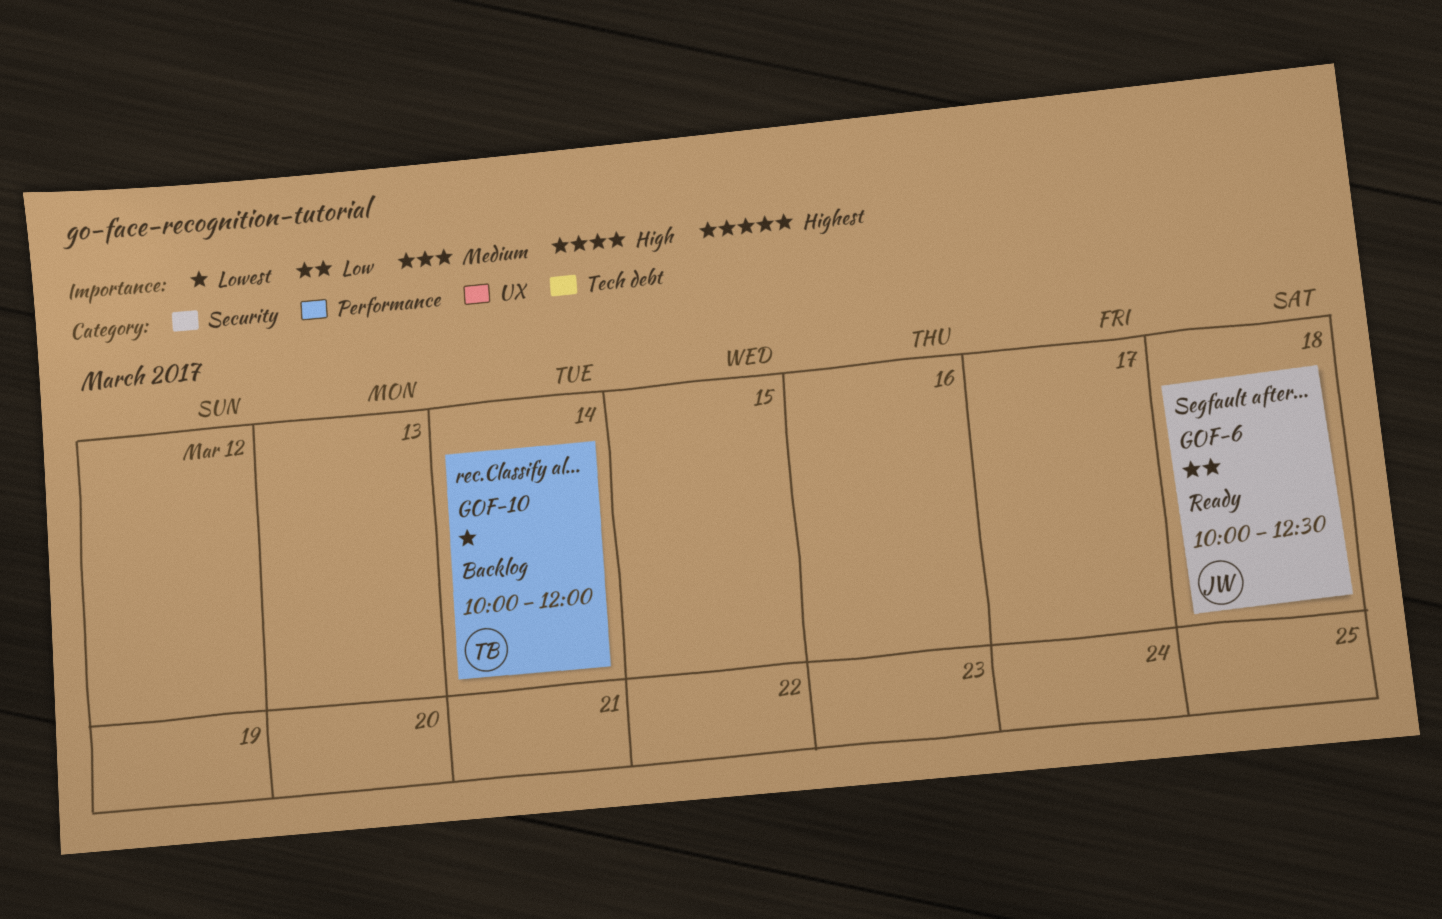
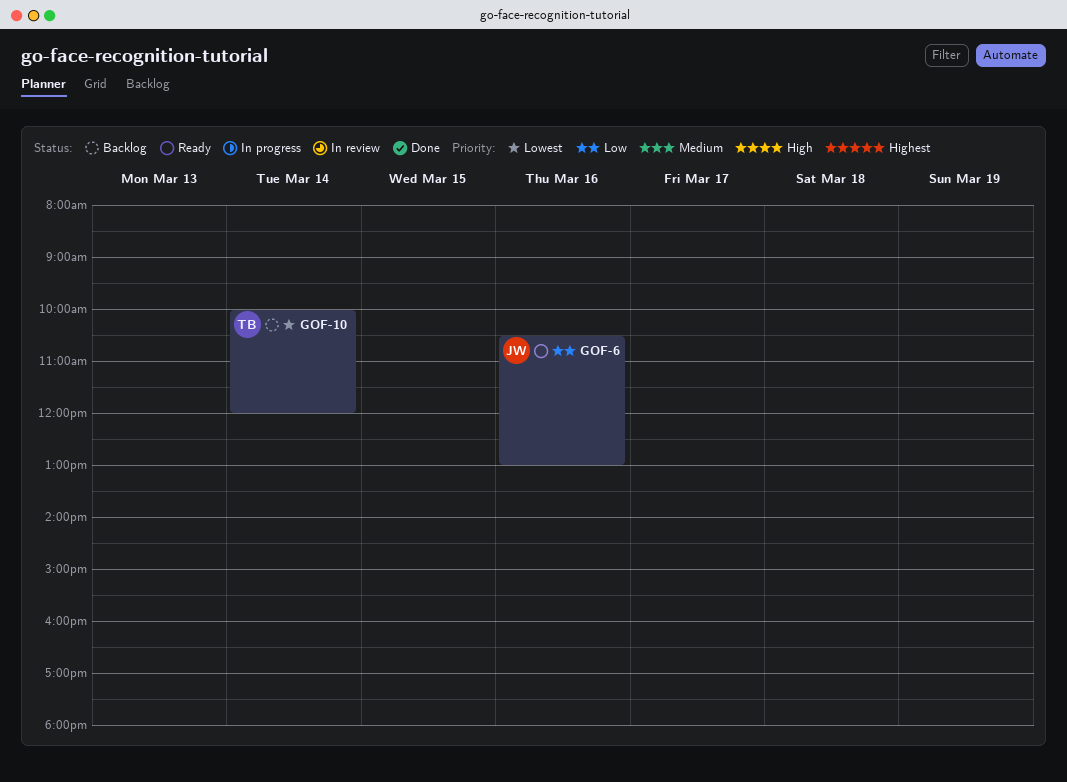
GOF-6, day: Mar 18 -> Mar 16
GOF-6, begins: 10:00 -> 10:30
GOF-6, ends: 12:30 -> 13:00

